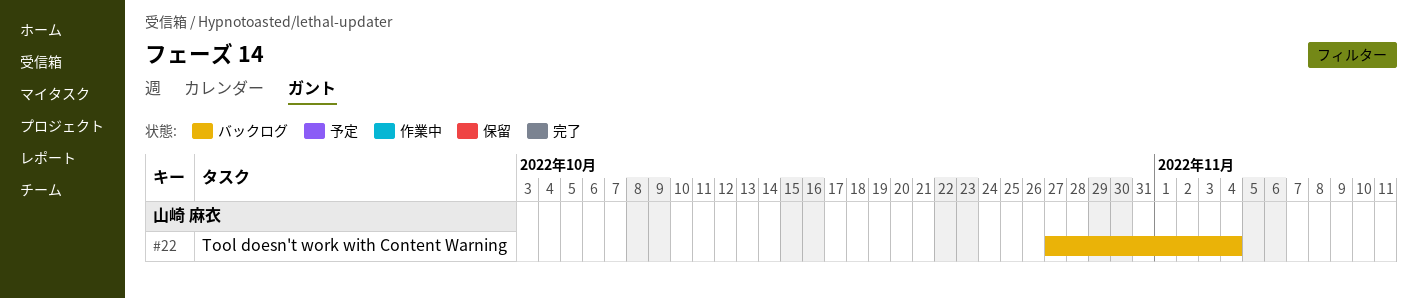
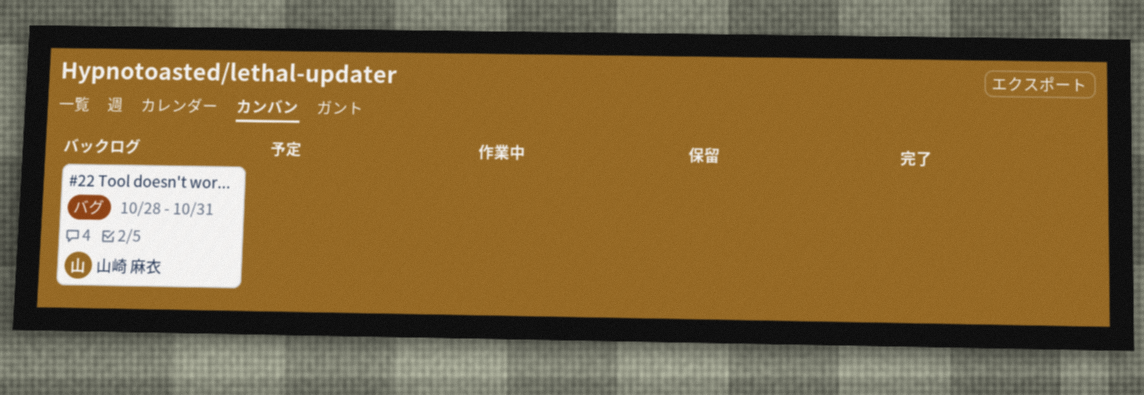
#22, start: Oct 27 -> Oct 28
#22, due: Nov 4 -> Oct 31

